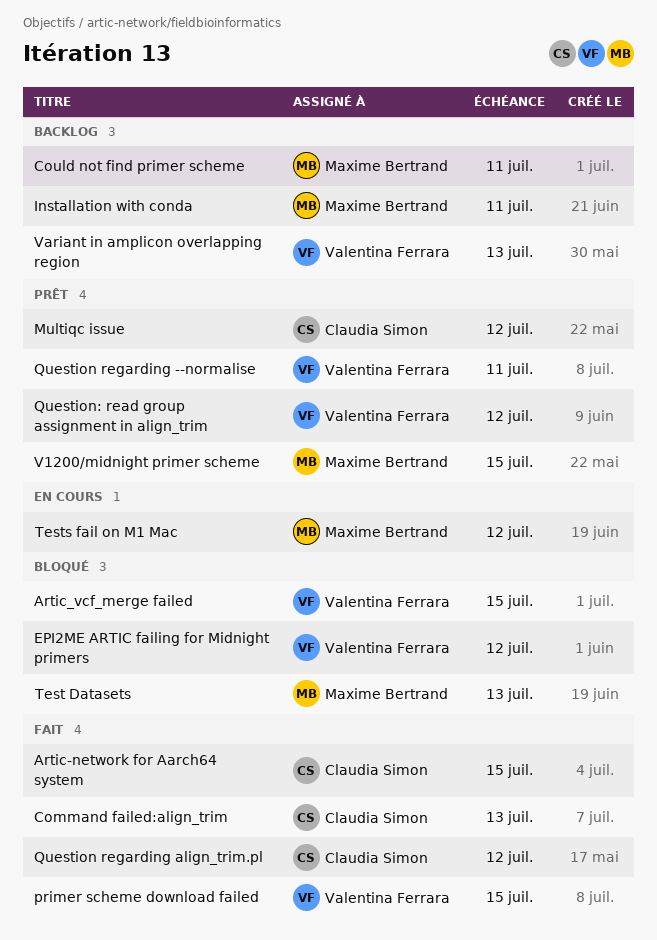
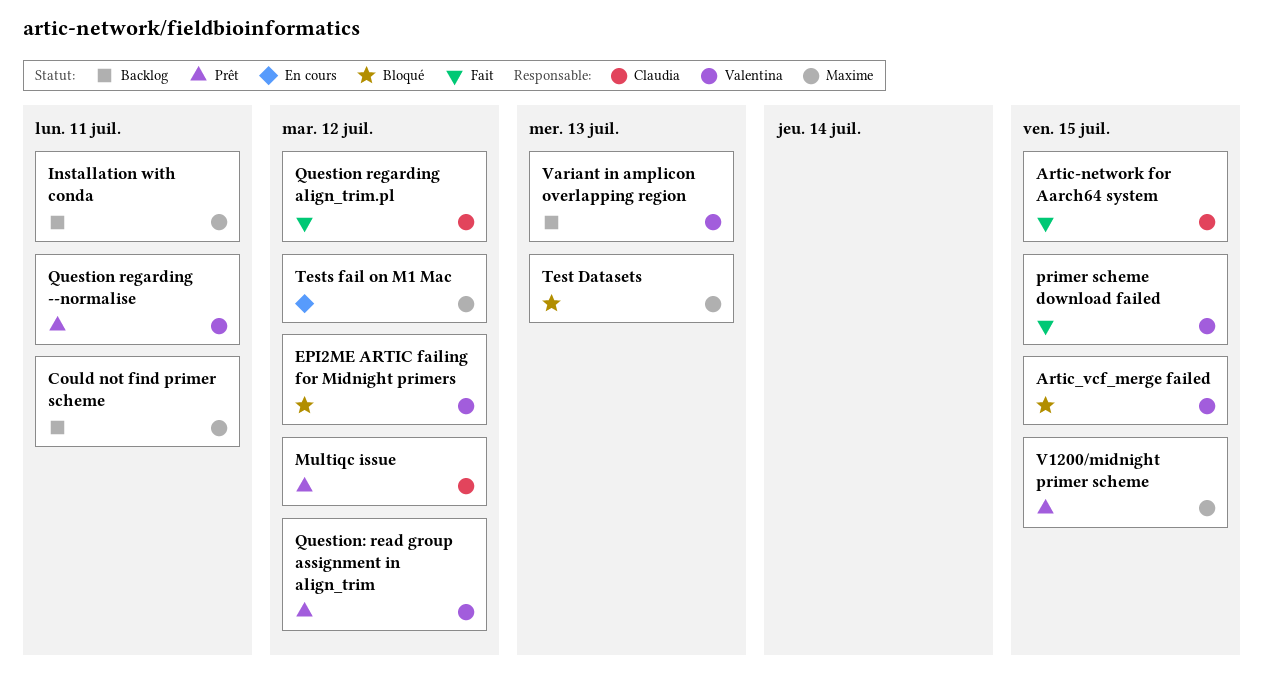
Command failed:align_trim: present -> none

